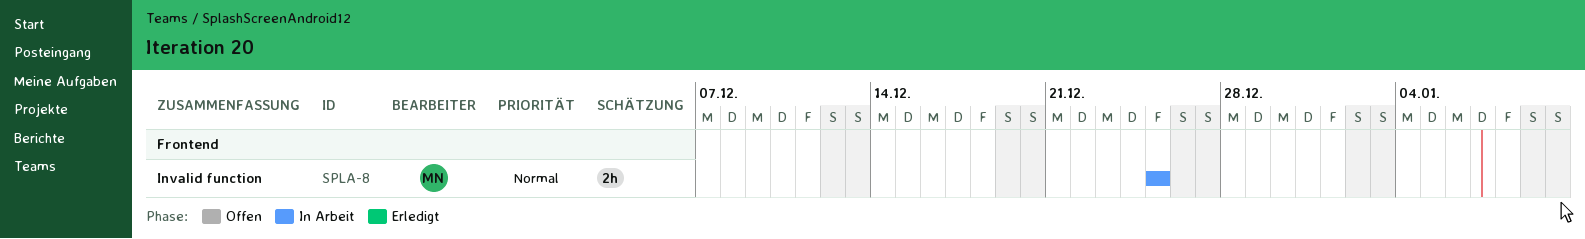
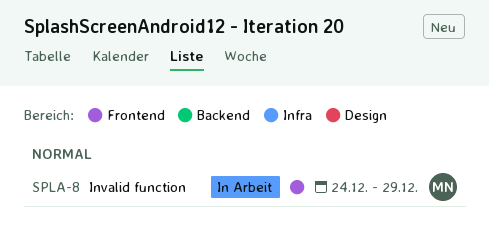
SPLA-8, start: Dec 25 -> Dec 24
SPLA-8, due: Dec 25 -> Dec 29

